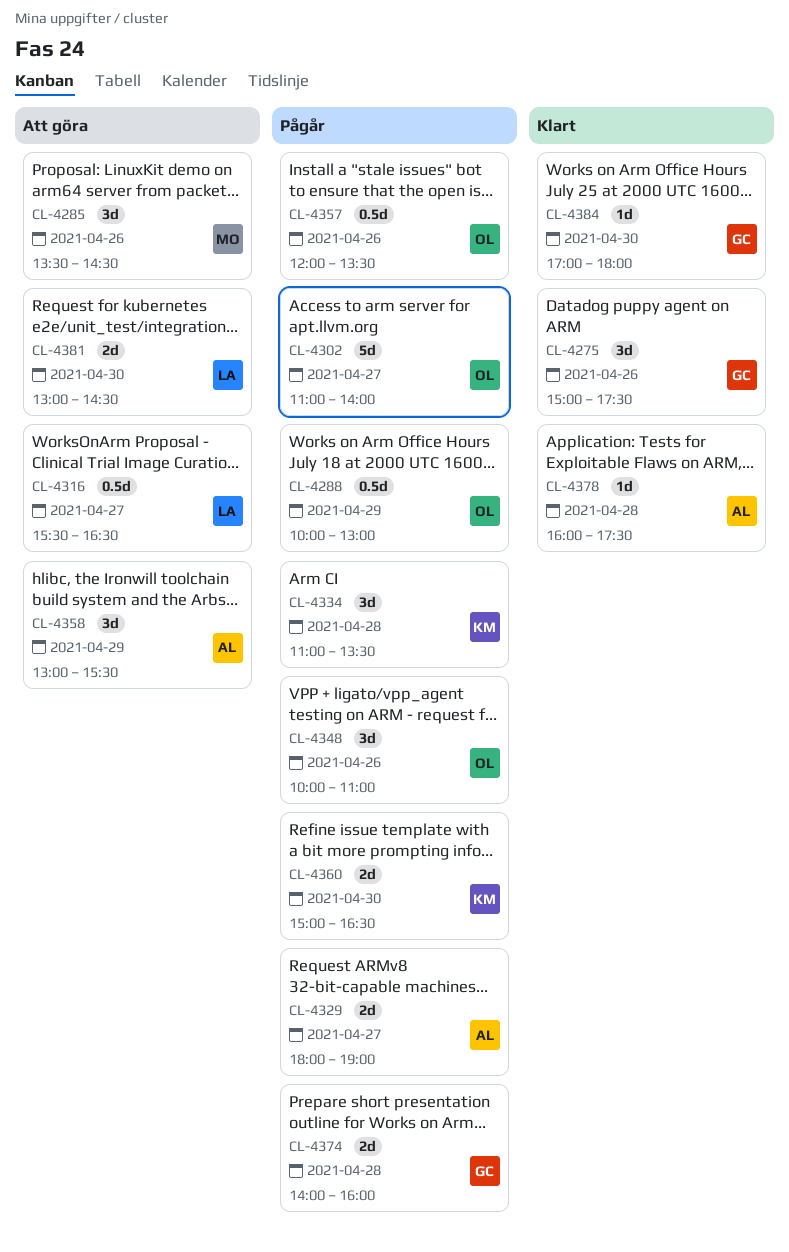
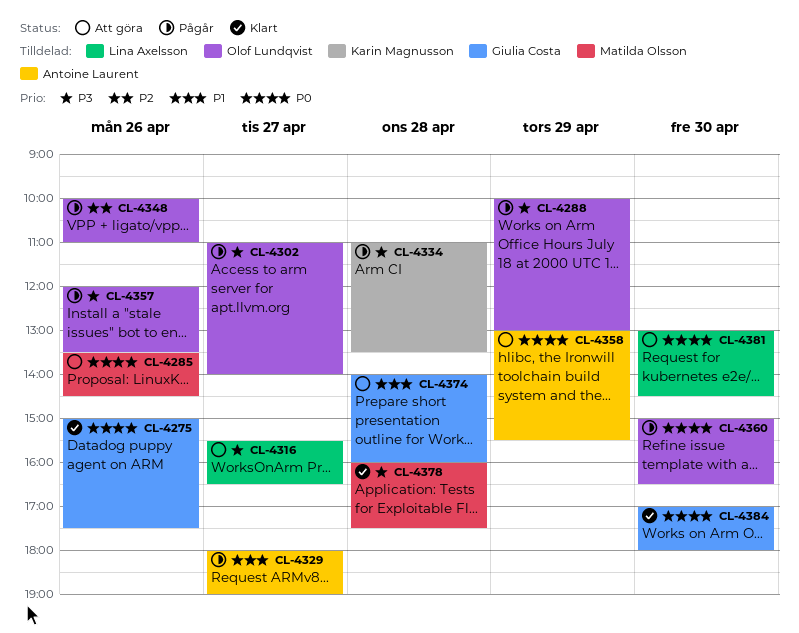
CL-4360, owner: Karin Magnusson -> Olof Lundqvist
CL-4374, status: Pågår -> Att göra
CL-4378, owner: Antoine Laurent -> Matilda Olsson

